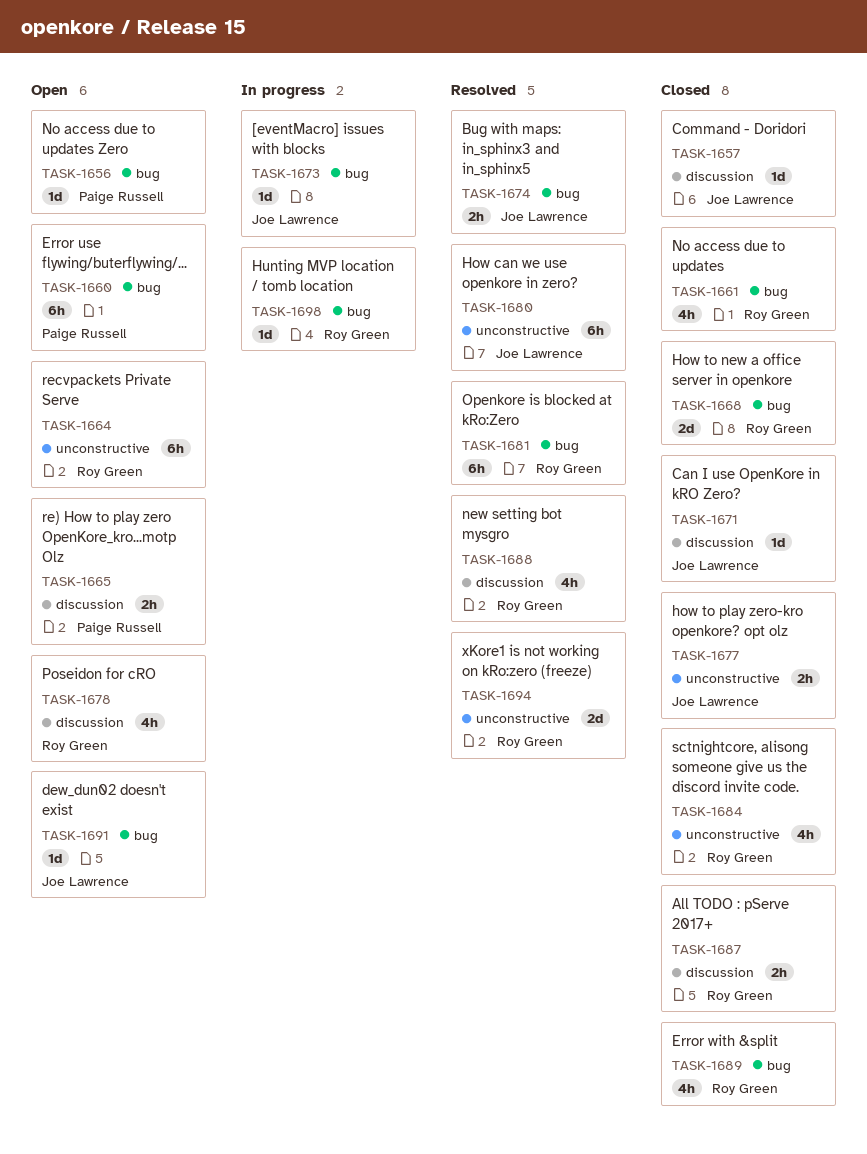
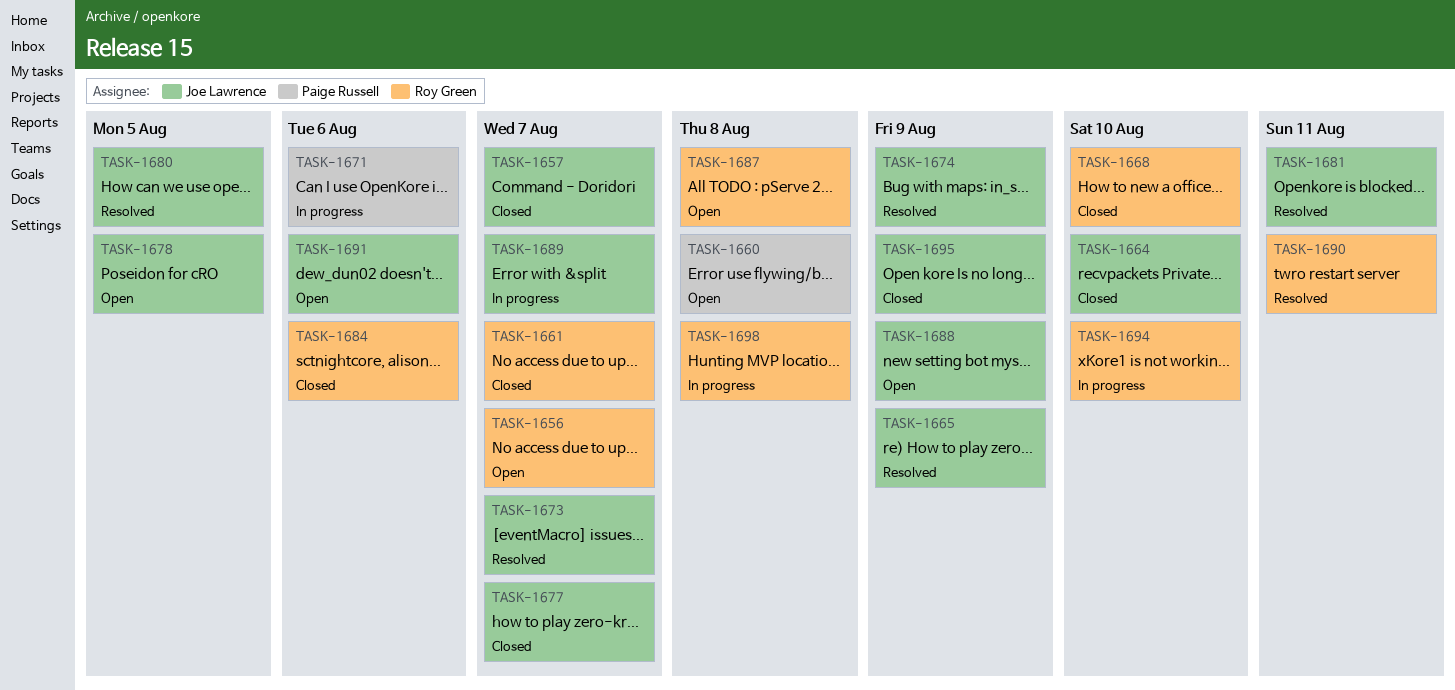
TASK-1656, owner: Paige Russell -> Roy Green
TASK-1664, status: Open -> Closed
TASK-1664, owner: Roy Green -> Joe Lawrence
TASK-1665, status: Open -> Resolved
TASK-1665, owner: Paige Russell -> Joe Lawrence
TASK-1671, status: Closed -> In progress
TASK-1671, owner: Joe Lawrence -> Paige Russell
TASK-1673, status: In progress -> Resolved
TASK-1678, owner: Roy Green -> Joe Lawrence
TASK-1681, owner: Roy Green -> Joe Lawrence
TASK-1687, status: Closed -> Open
TASK-1688, status: Resolved -> Open
TASK-1688, owner: Roy Green -> Joe Lawrence
TASK-1689, status: Closed -> In progress
TASK-1689, owner: Roy Green -> Joe Lawrence
TASK-1690: none -> present
TASK-1694, status: Resolved -> In progress
TASK-1695: none -> present

